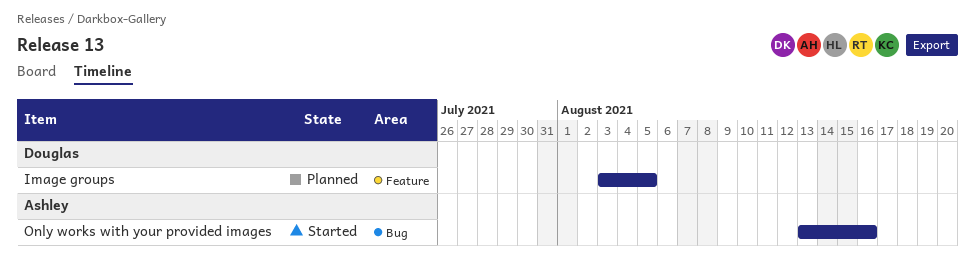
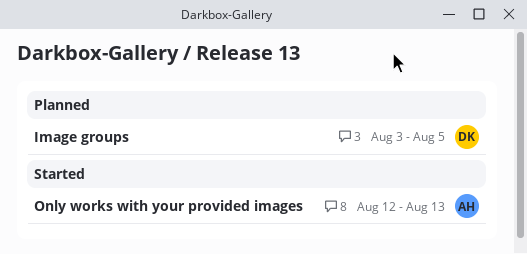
Only works with your provided images, start: Aug 13 -> Aug 12
Only works with your provided images, due: Aug 16 -> Aug 13

